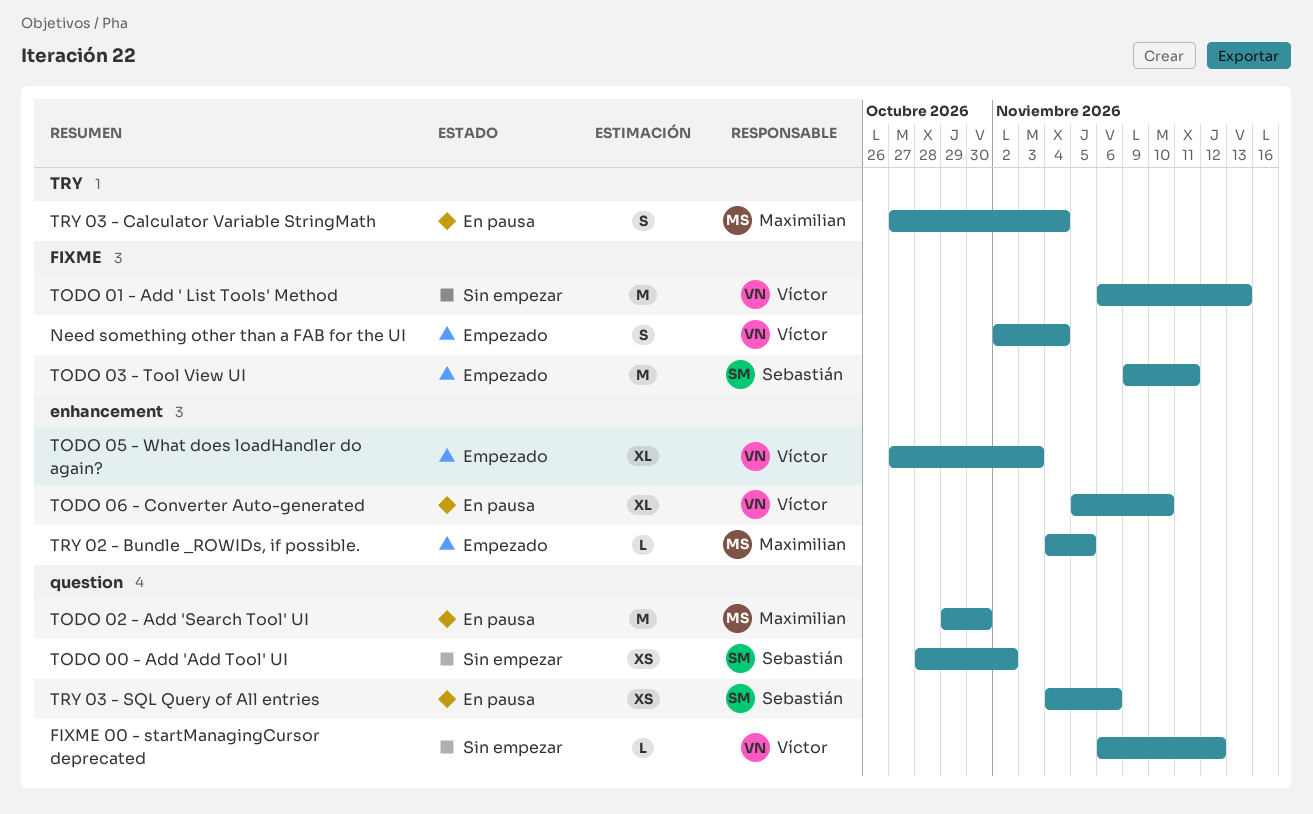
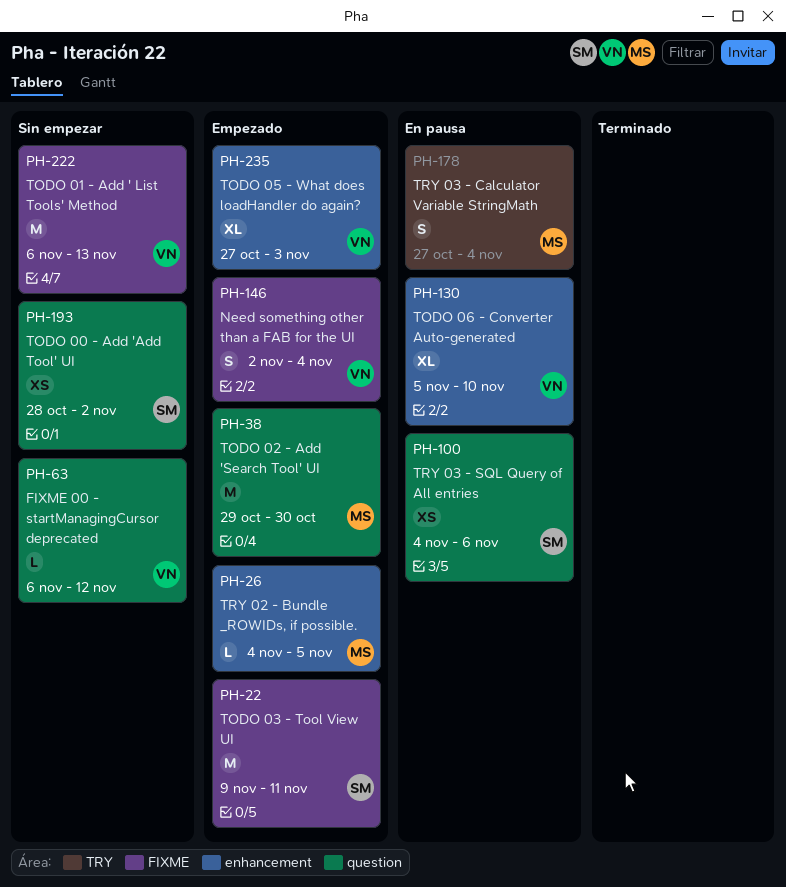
TODO 02 - Add 'Search Tool' UI, status: En pausa -> Empezado

